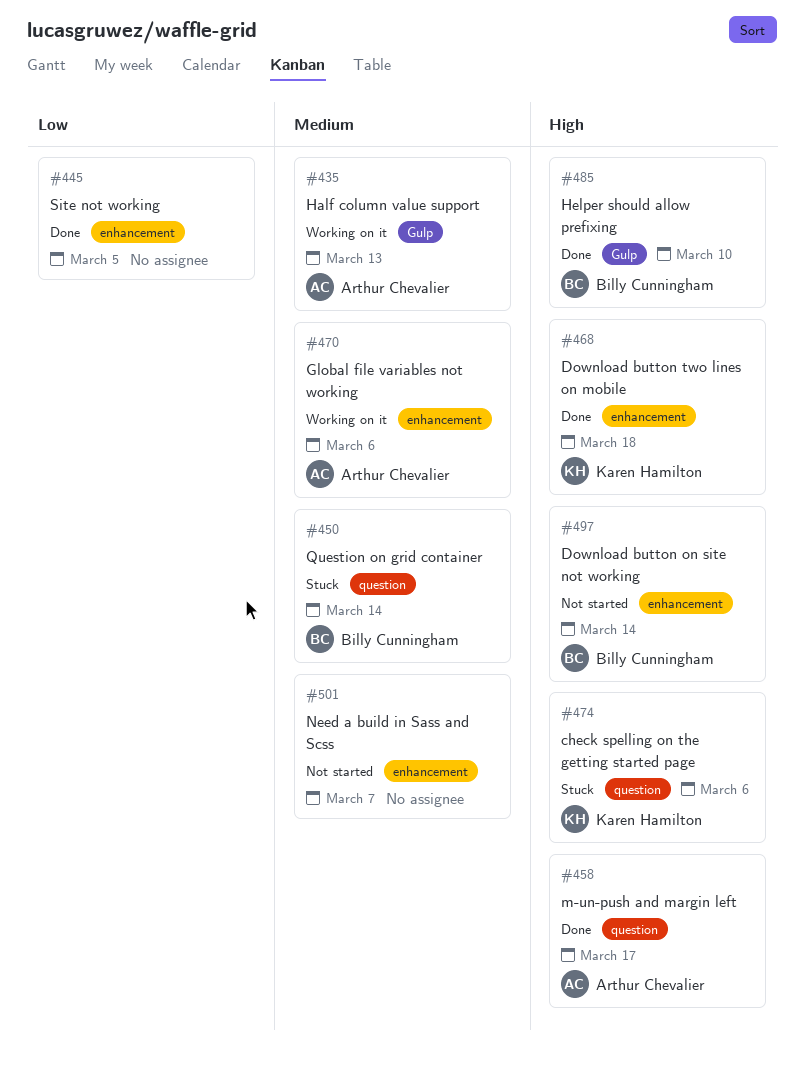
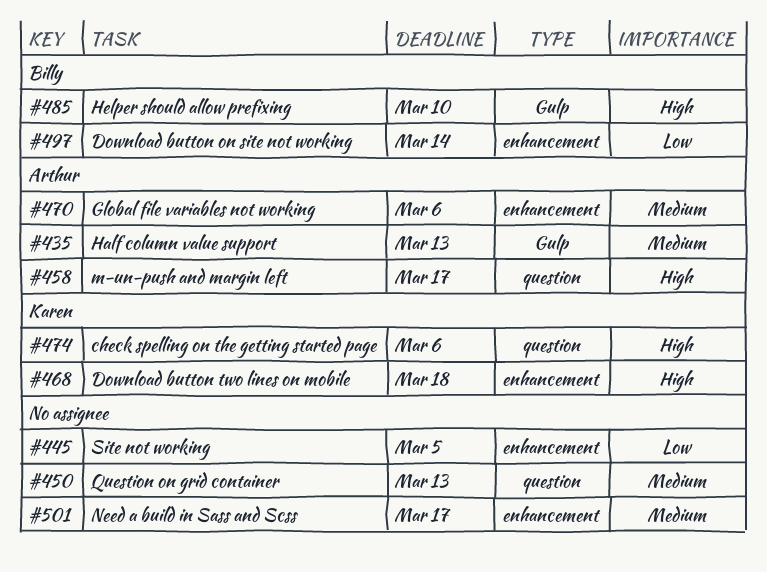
#450, owner: Billy Cunningham -> none
#450, due: Mar 14 -> Mar 13
#497, priority: High -> Low
#501, due: Mar 7 -> Mar 17

